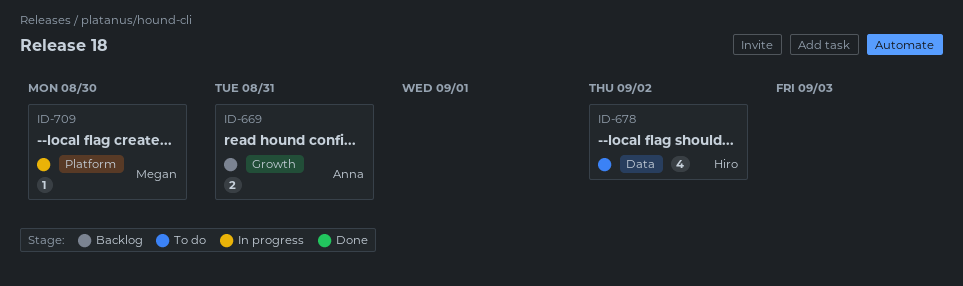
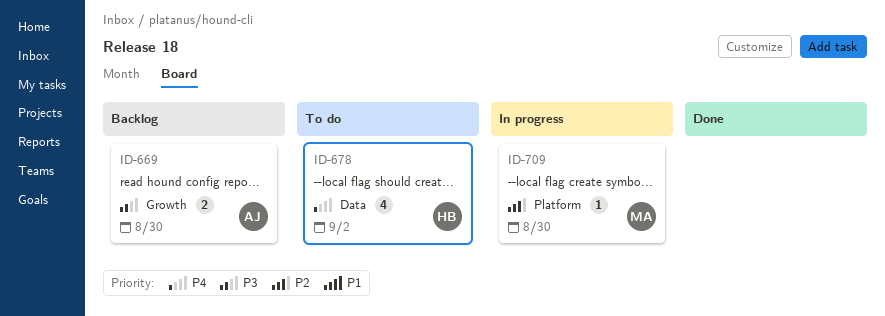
ID-669, due: Aug 31 -> Aug 30

